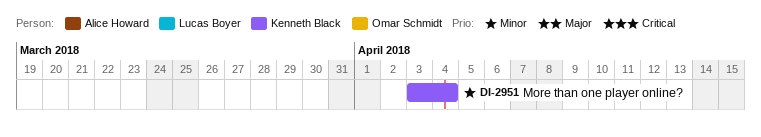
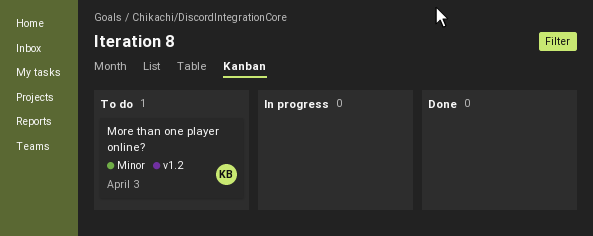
More than one player online?, due: Apr 4 -> Apr 3

